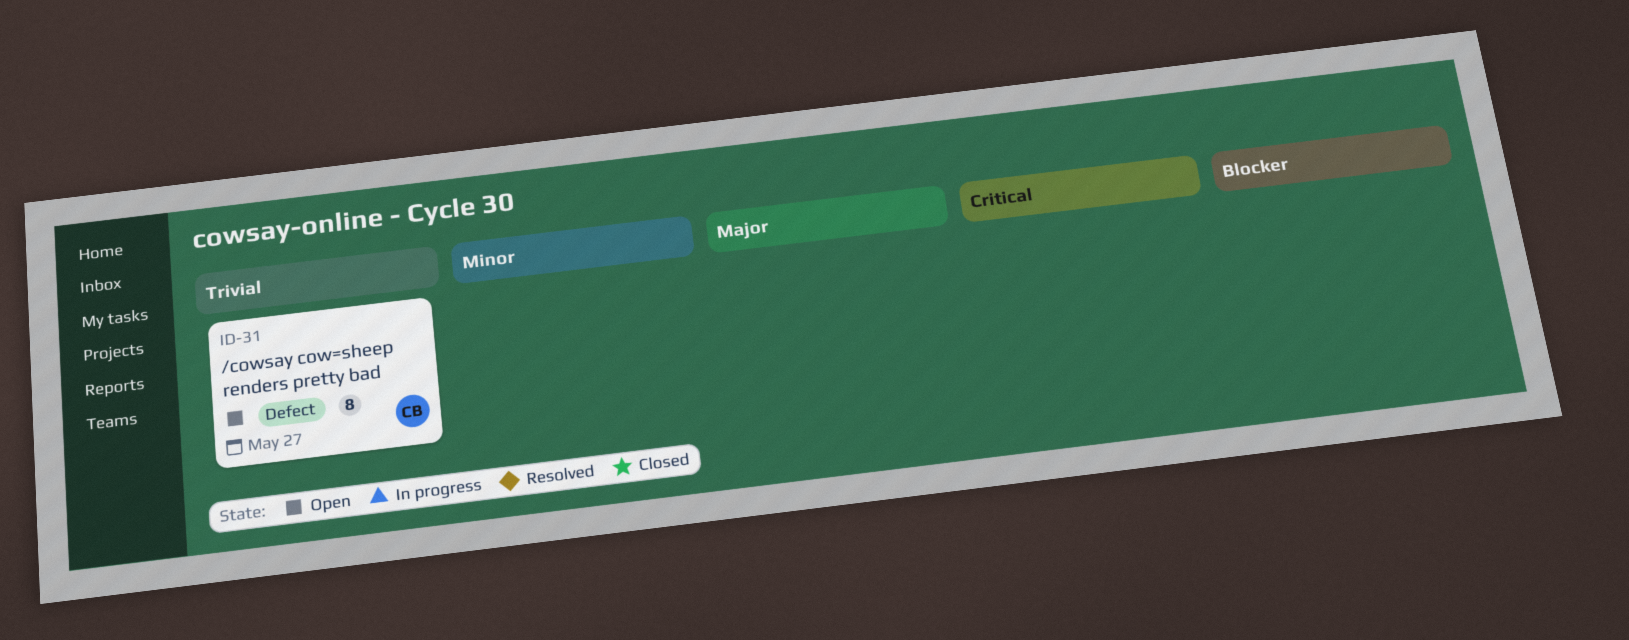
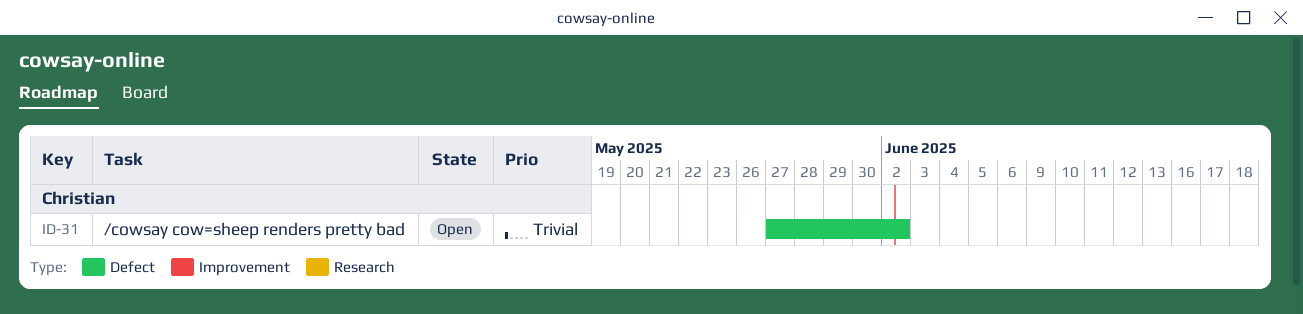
ID-31, due: May 27 -> Jun 2

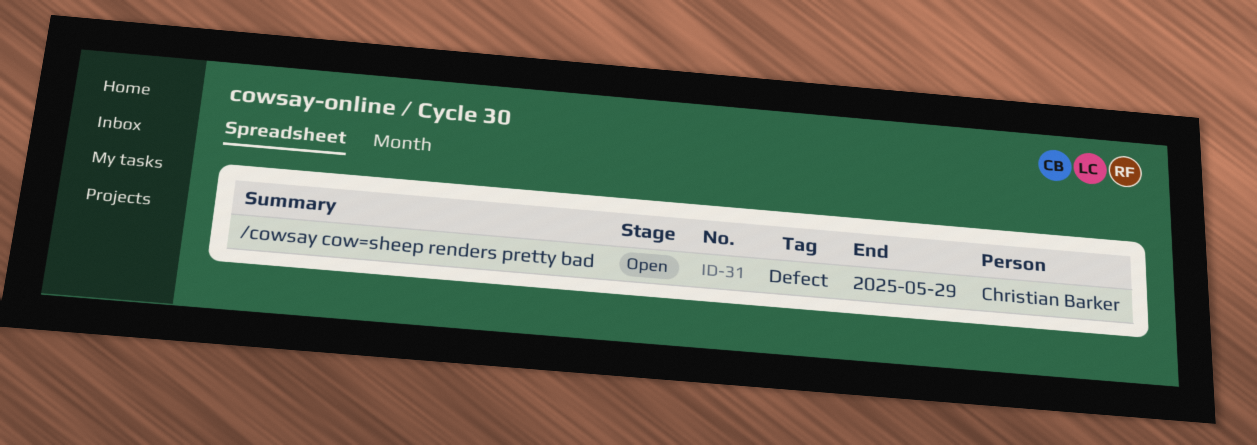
ID-31, due: Jun 2 -> May 29

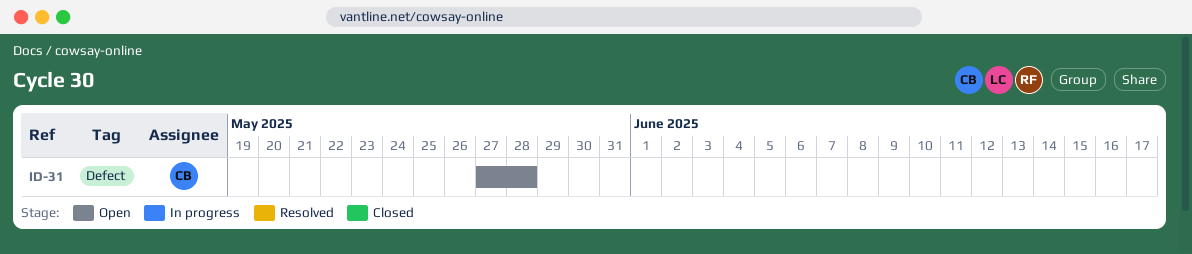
ID-31, due: May 29 -> May 28

